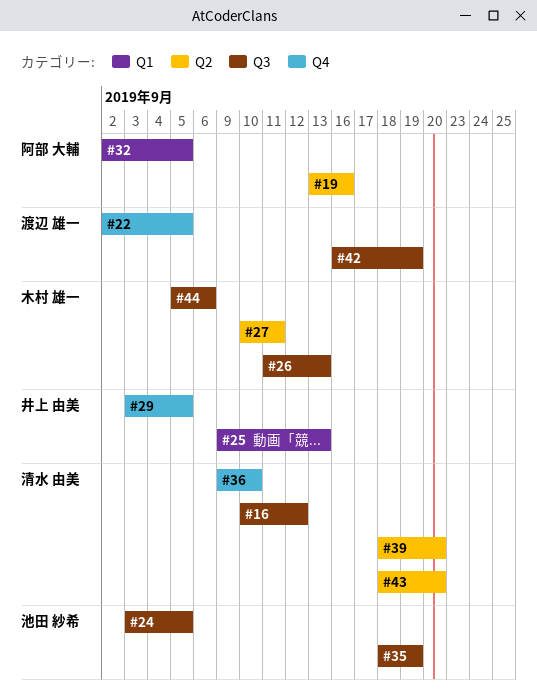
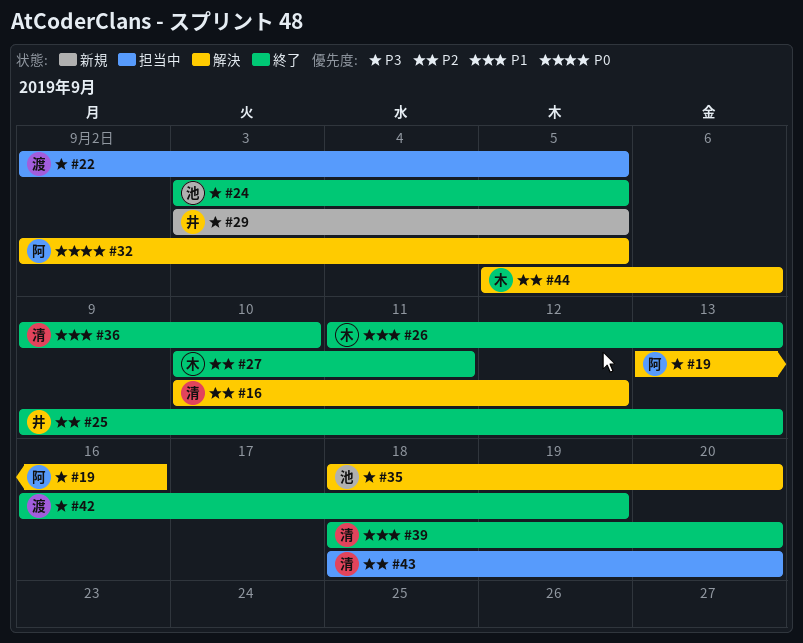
#35, due: Sep 19 -> Sep 20

